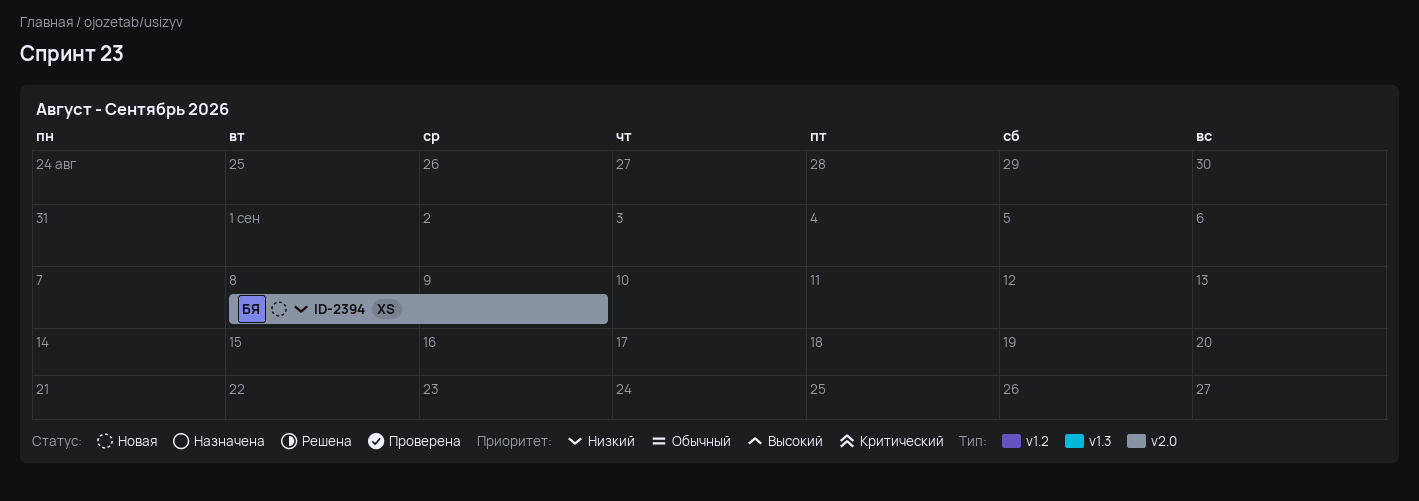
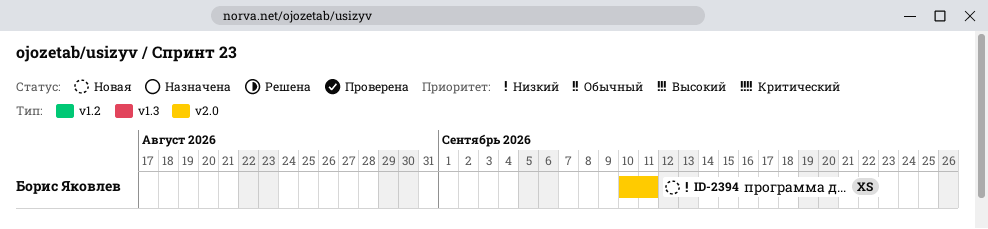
ID-2394, start: Sep 8 -> Sep 10
ID-2394, due: Sep 9 -> Sep 11

